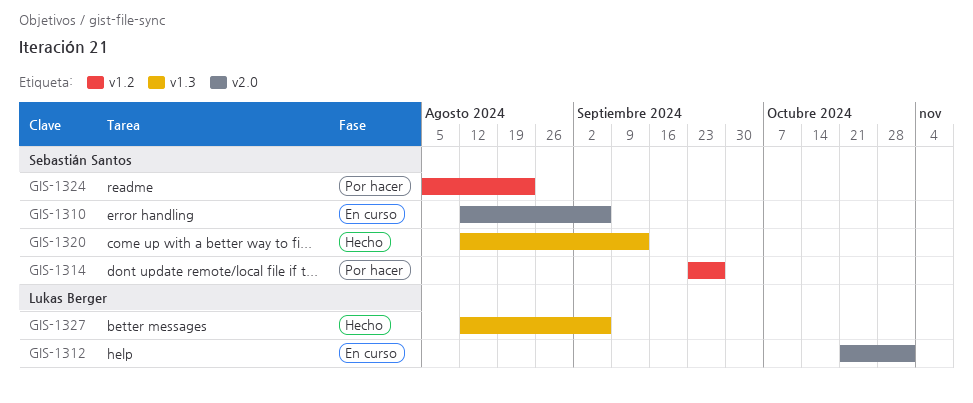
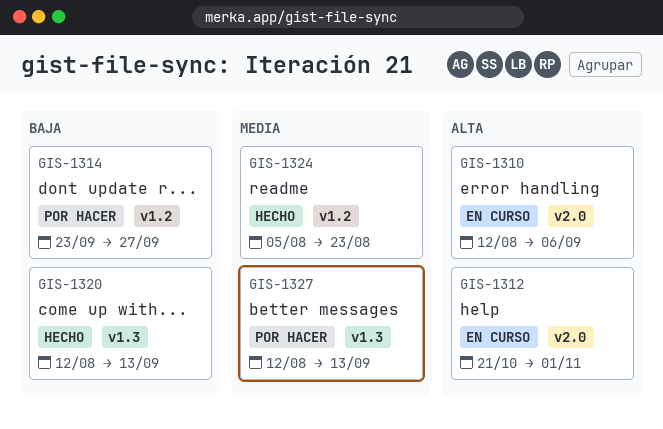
GIS-1324, status: Por hacer -> Hecho
GIS-1327, status: Hecho -> Por hacer
GIS-1327, due: Sep 6 -> Sep 13

